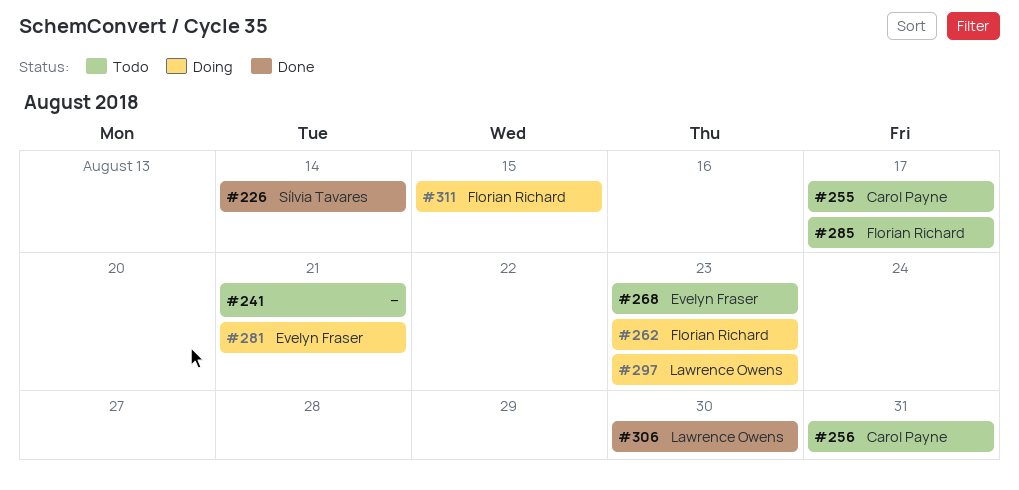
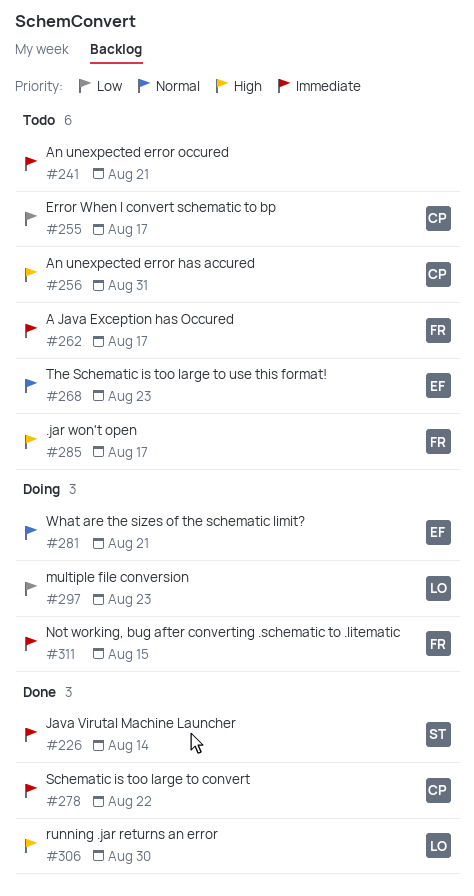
#262, status: Doing -> Todo
#262, due: Aug 23 -> Aug 17
#278: none -> present

